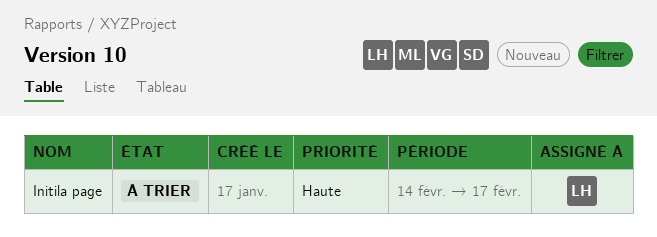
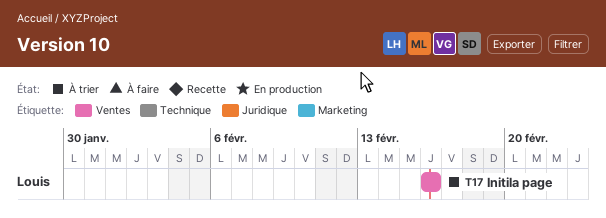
Initila page, start: Feb 14 -> Feb 16
Initila page, due: Feb 17 -> Feb 16

